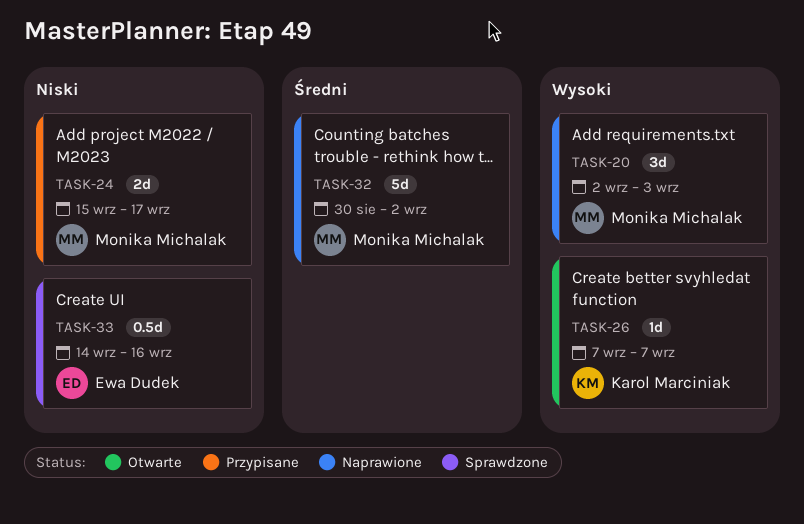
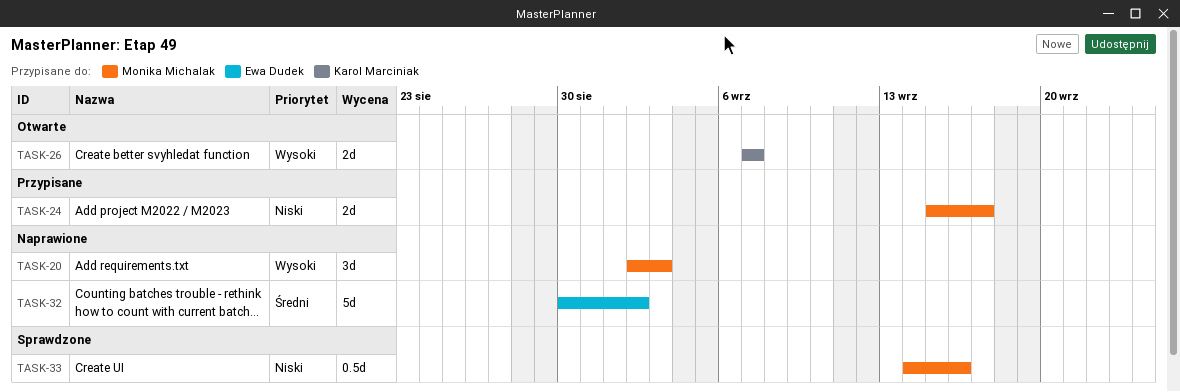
TASK-26, estimate: 1d -> 2d
TASK-32, owner: Monika Michalak -> Ewa Dudek
TASK-33, owner: Ewa Dudek -> Monika Michalak

